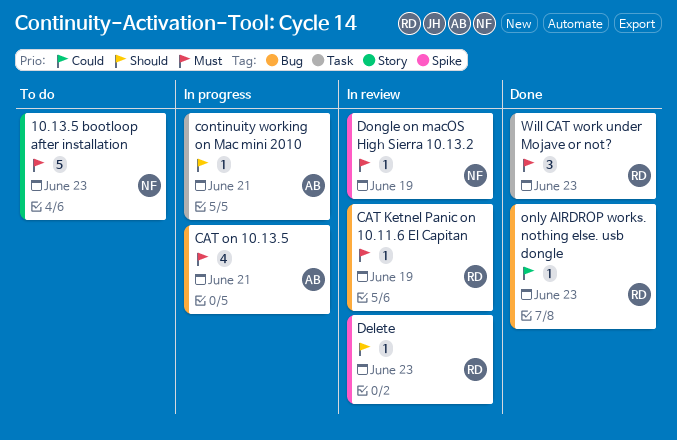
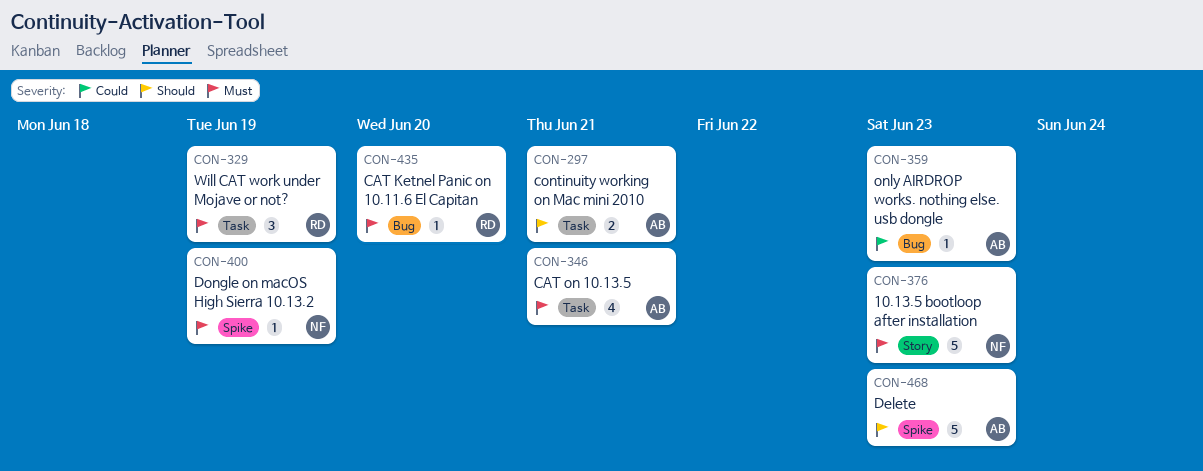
CAT Ketnel Panic on 10.11.6 El Capitan, due: Jun 19 -> Jun 20
CAT on 10.13.5, label: Bug -> Task
continuity working on Mac mini 2010, estimate: 1 -> 2
Delete, owner: RD -> AB
Delete, estimate: 1 -> 5
only AIRDROP works. nothing else. usb dongle, owner: RD -> AB
Will CAT work under Mojave or not?, due: Jun 23 -> Jun 19

